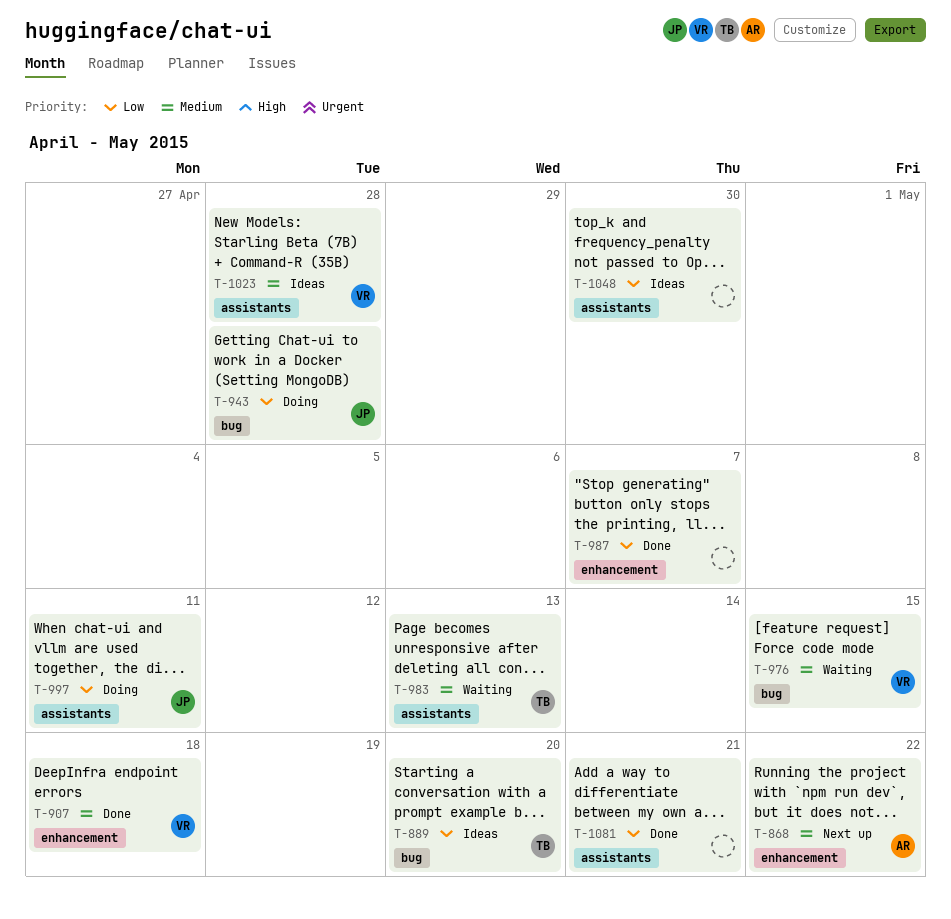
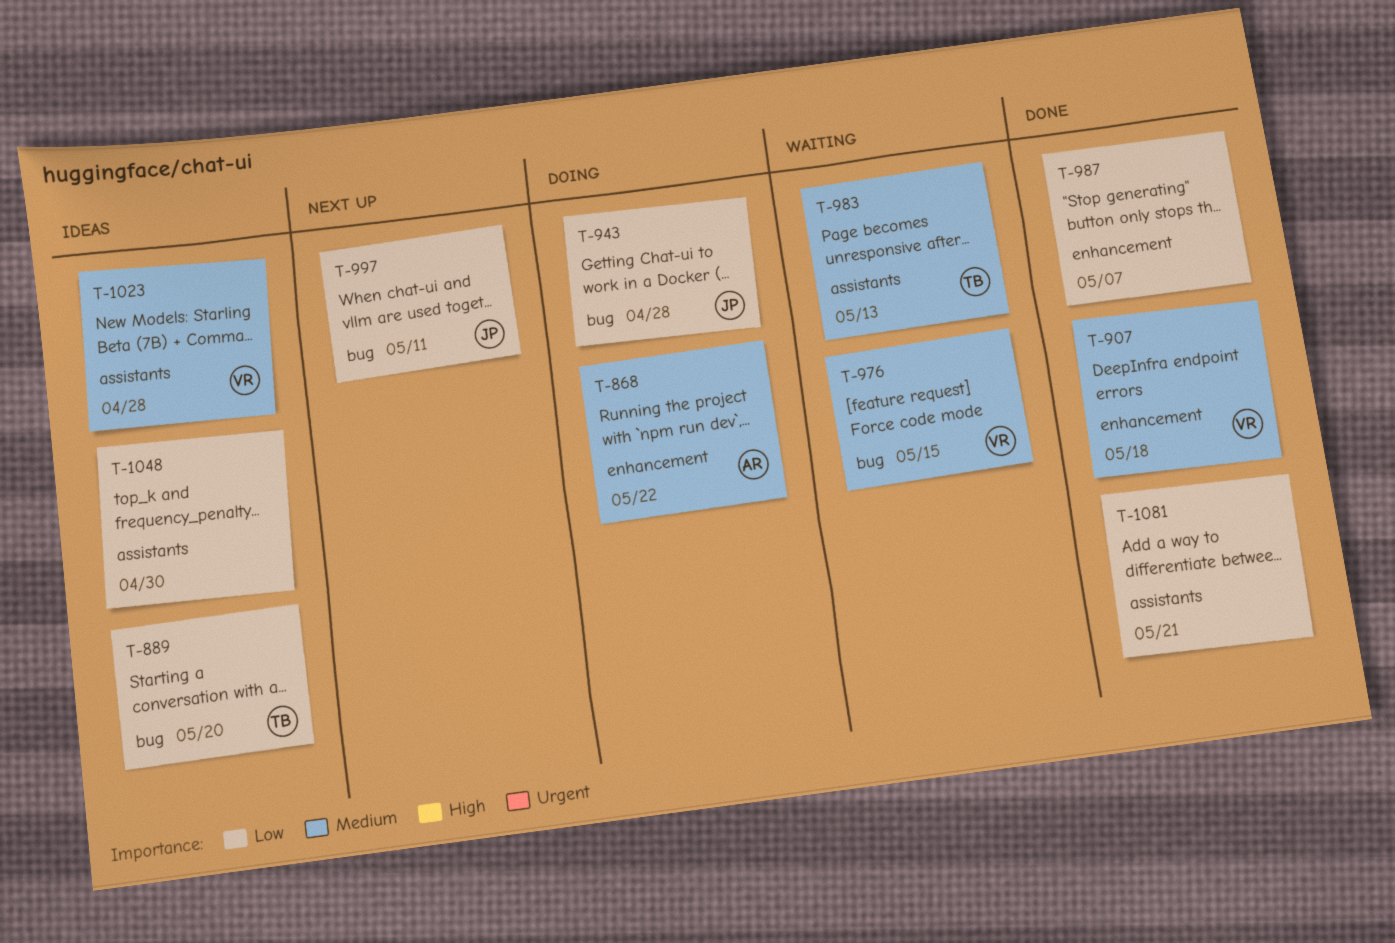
T-868, status: Next up -> Doing
T-997, status: Doing -> Next up
T-997, label: assistants -> bug

